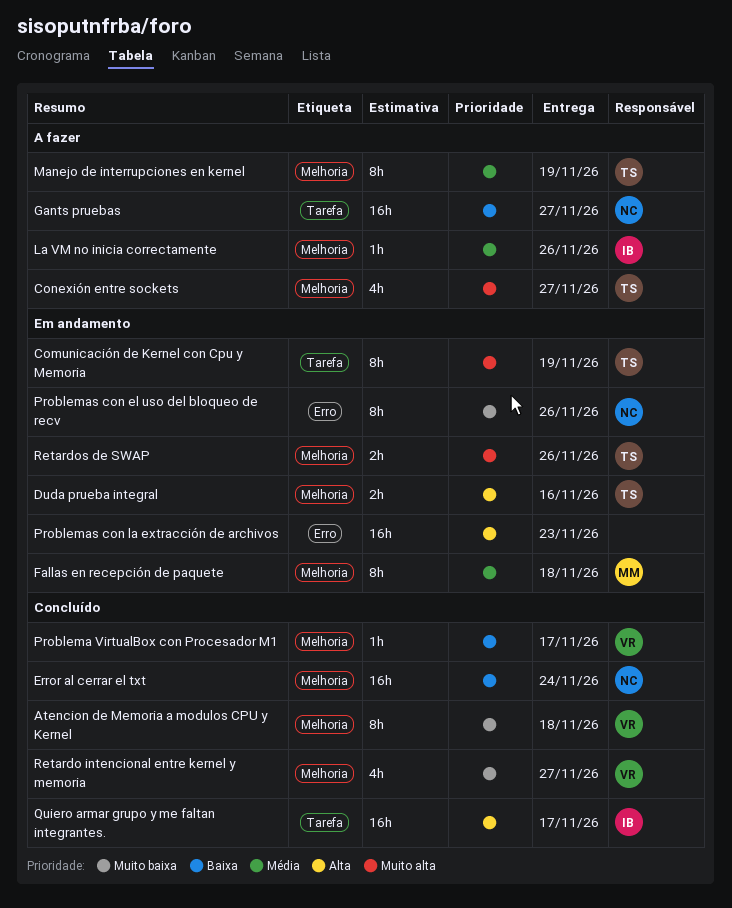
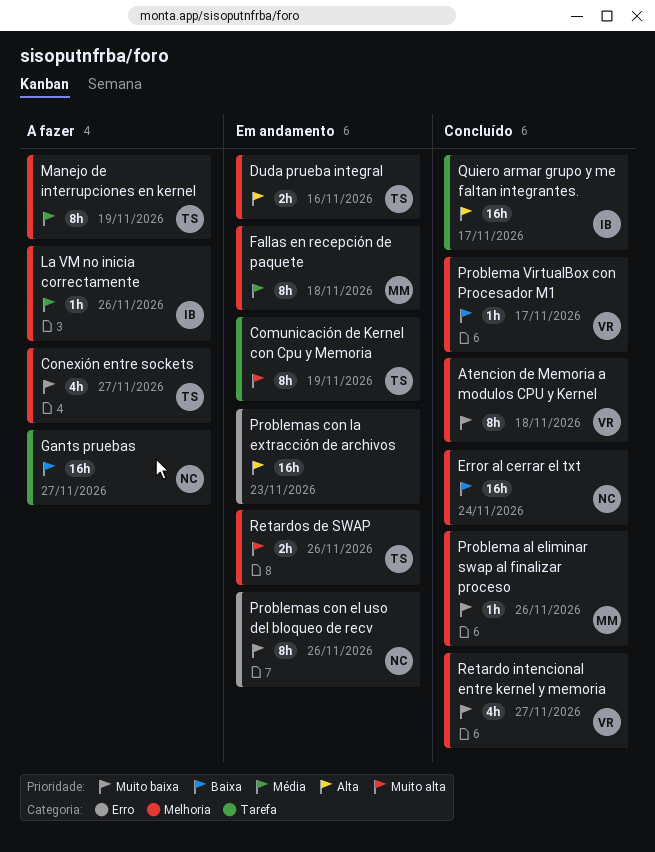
Conexión entre sockets, priority: Muito alta -> Muito baixa
Problema al eliminar swap al finalizar proceso: none -> present

